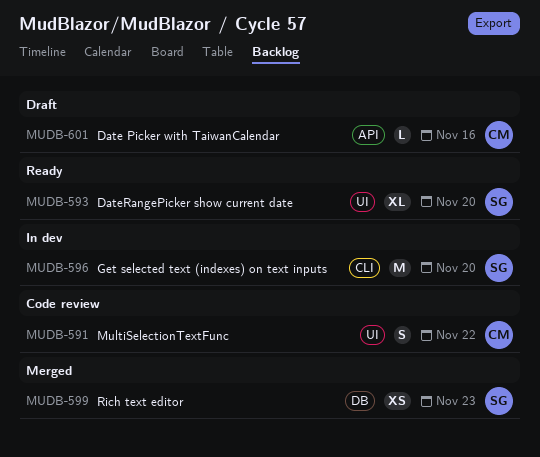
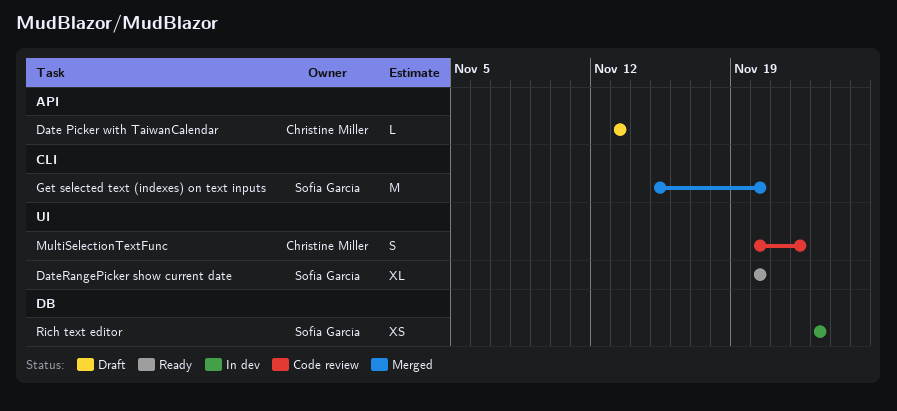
Date Picker with TaiwanCalendar, due: Nov 16 -> Nov 13
Get selected text (indexes) on text inputs, status: In dev -> Merged
Rich text editor, status: Merged -> In dev

